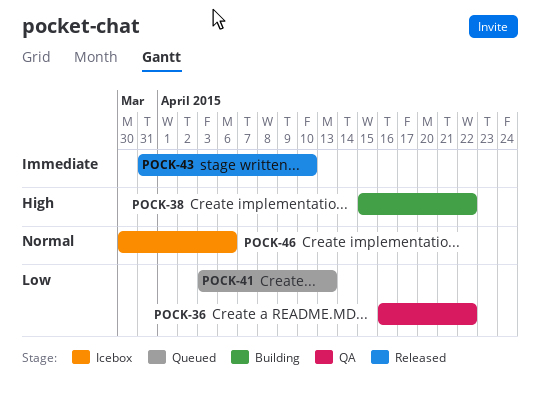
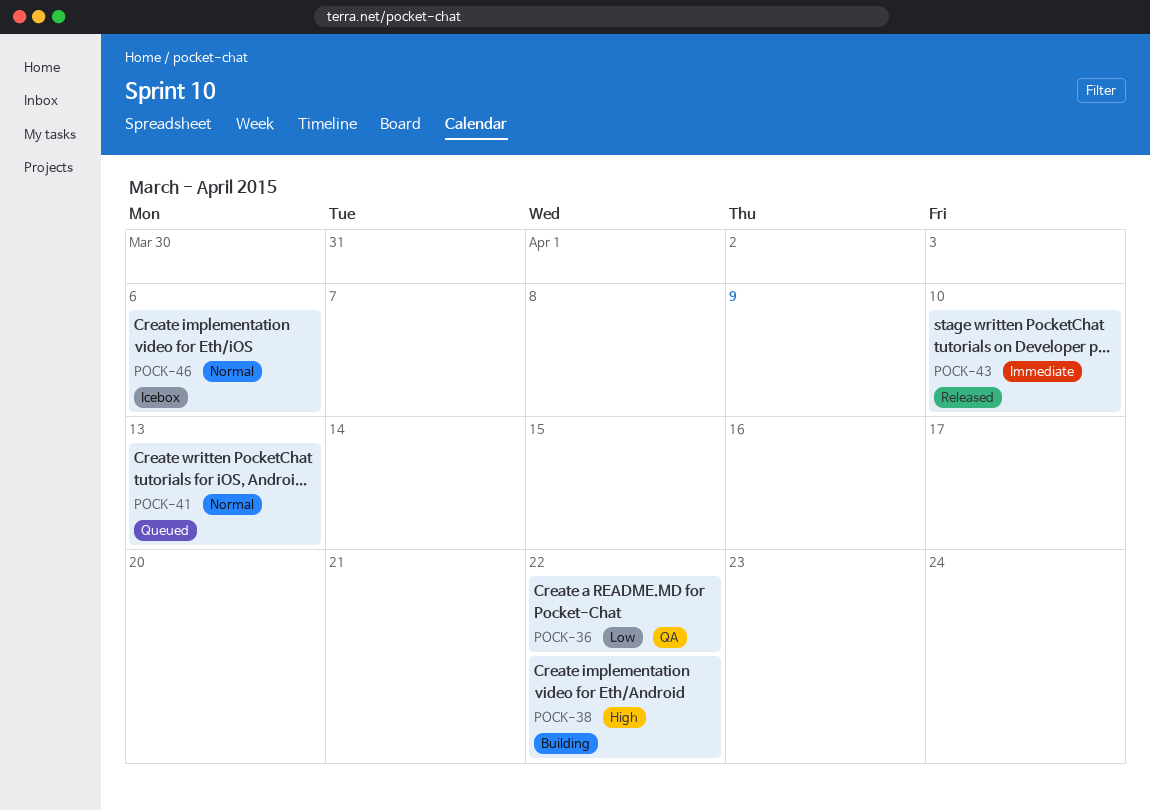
POCK-41, priority: Low -> Normal

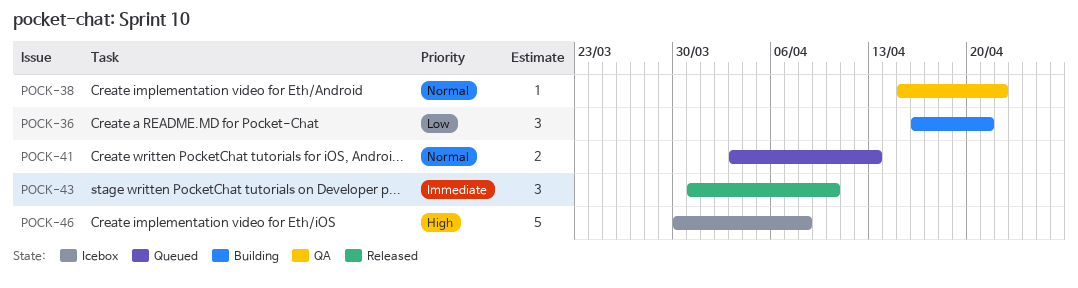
POCK-36, status: QA -> Building
POCK-36, due: Apr 22 -> Apr 21
POCK-38, status: Building -> QA
POCK-38, priority: High -> Normal
POCK-46, priority: Normal -> High
POCK-46, due: Apr 6 -> Apr 8

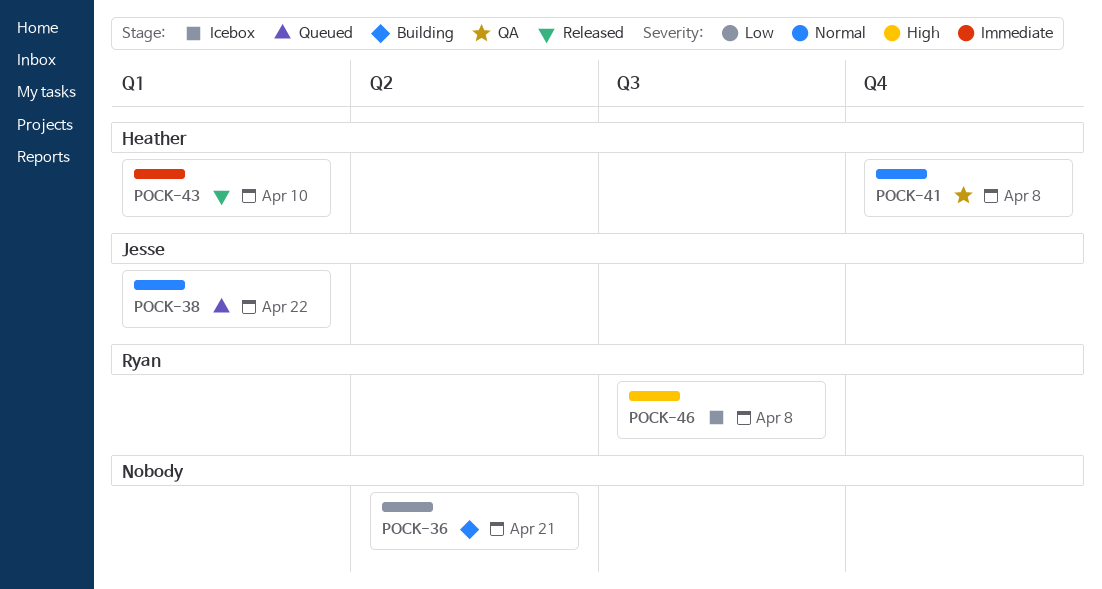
POCK-38, status: QA -> Queued
POCK-41, status: Queued -> QA
POCK-41, due: Apr 13 -> Apr 8

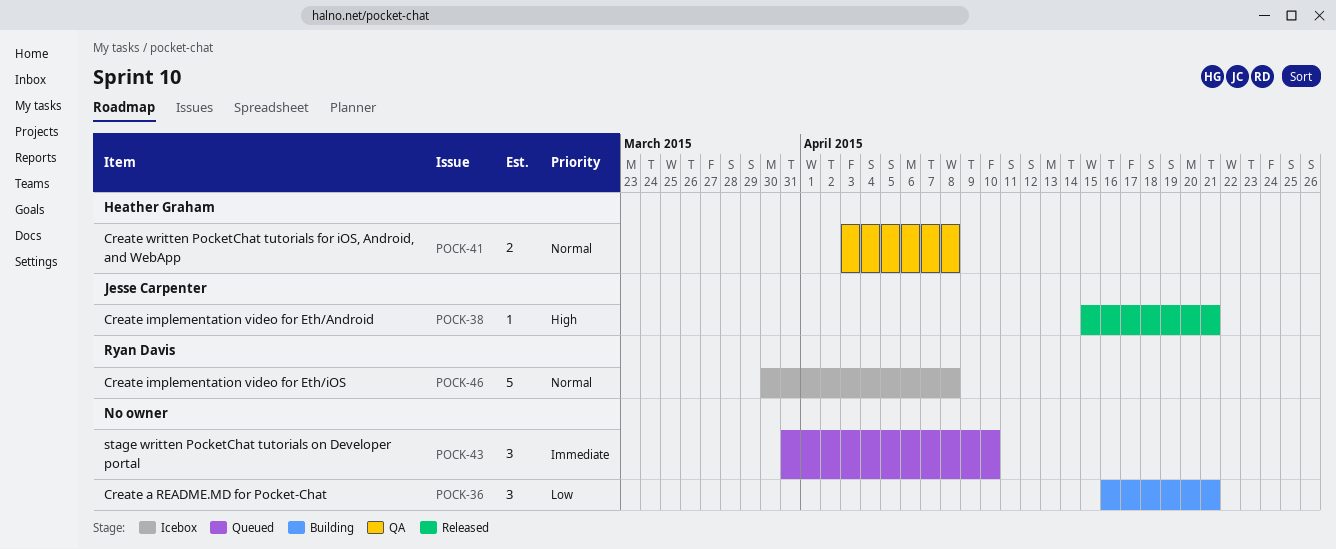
POCK-38, status: Queued -> Released
POCK-38, priority: Normal -> High
POCK-38, due: Apr 22 -> Apr 21
POCK-43, status: Released -> Queued
POCK-43, owner: Heather Graham -> none
POCK-46, priority: High -> Normal

